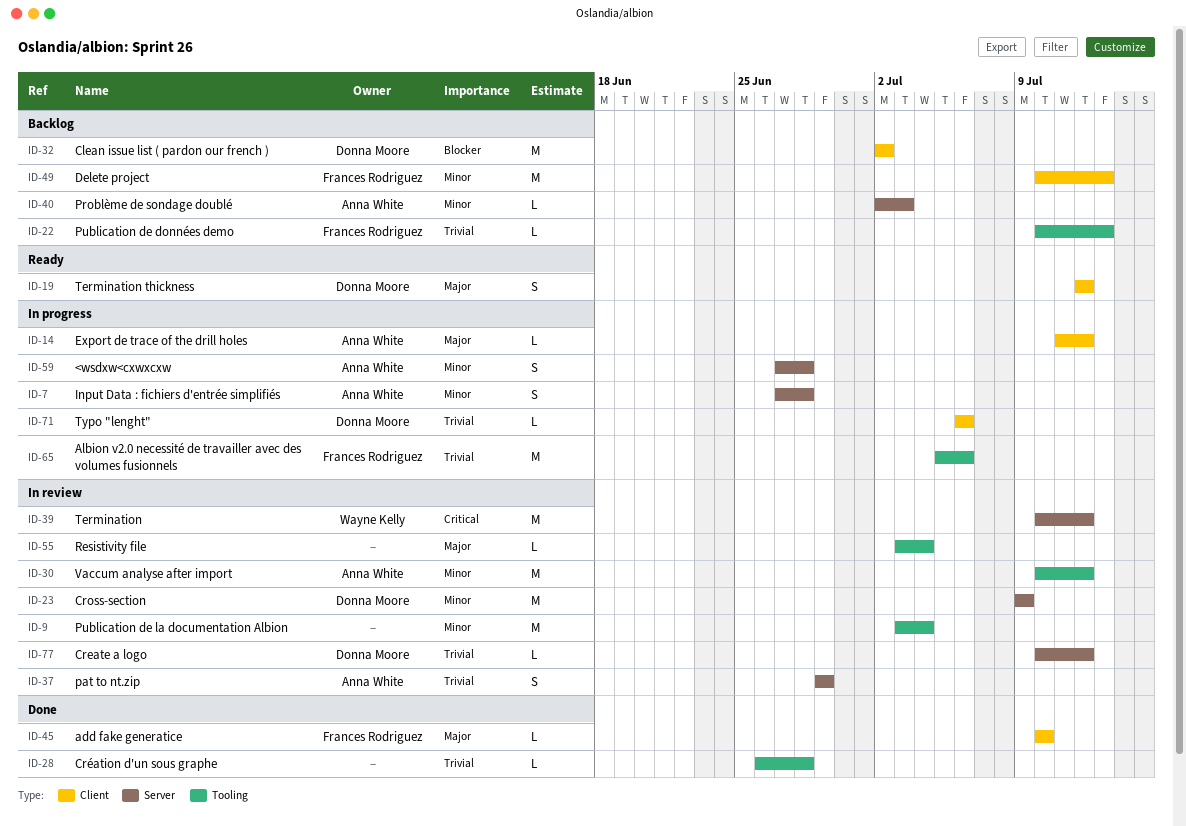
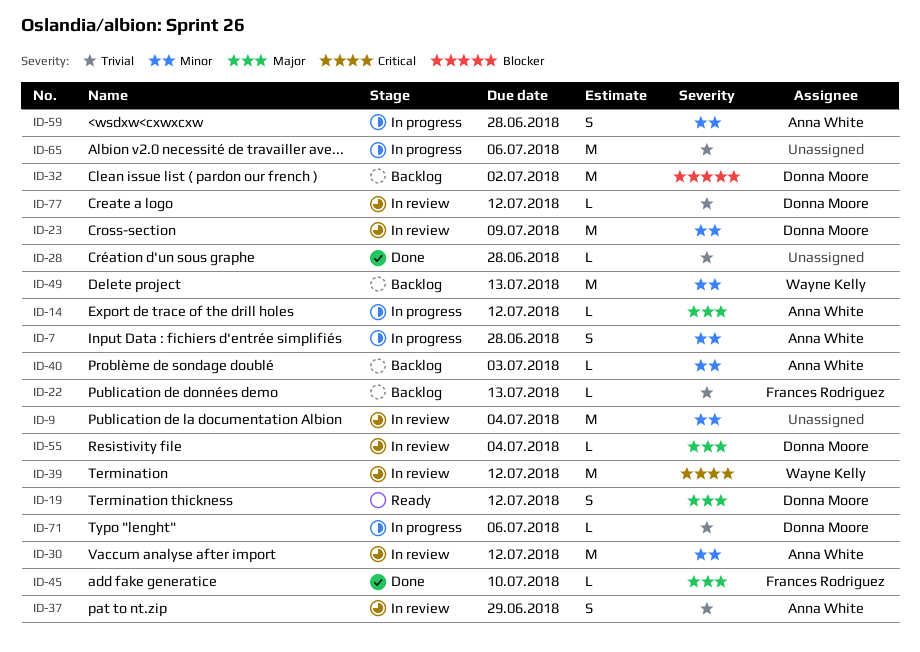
ID-49, owner: Frances Rodriguez -> Wayne Kelly
ID-55, owner: none -> Donna Moore
ID-65, owner: Frances Rodriguez -> none

